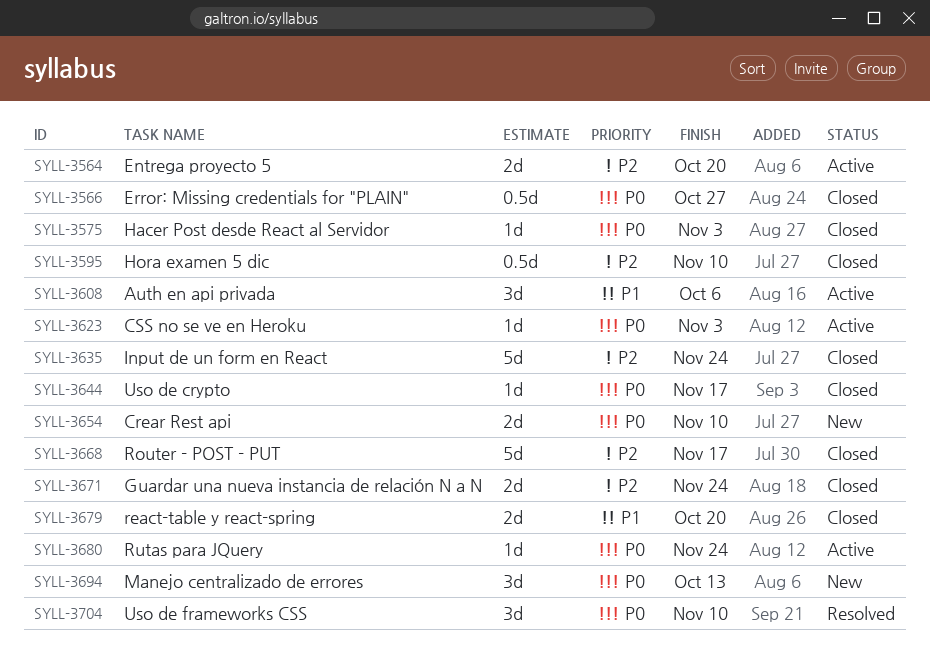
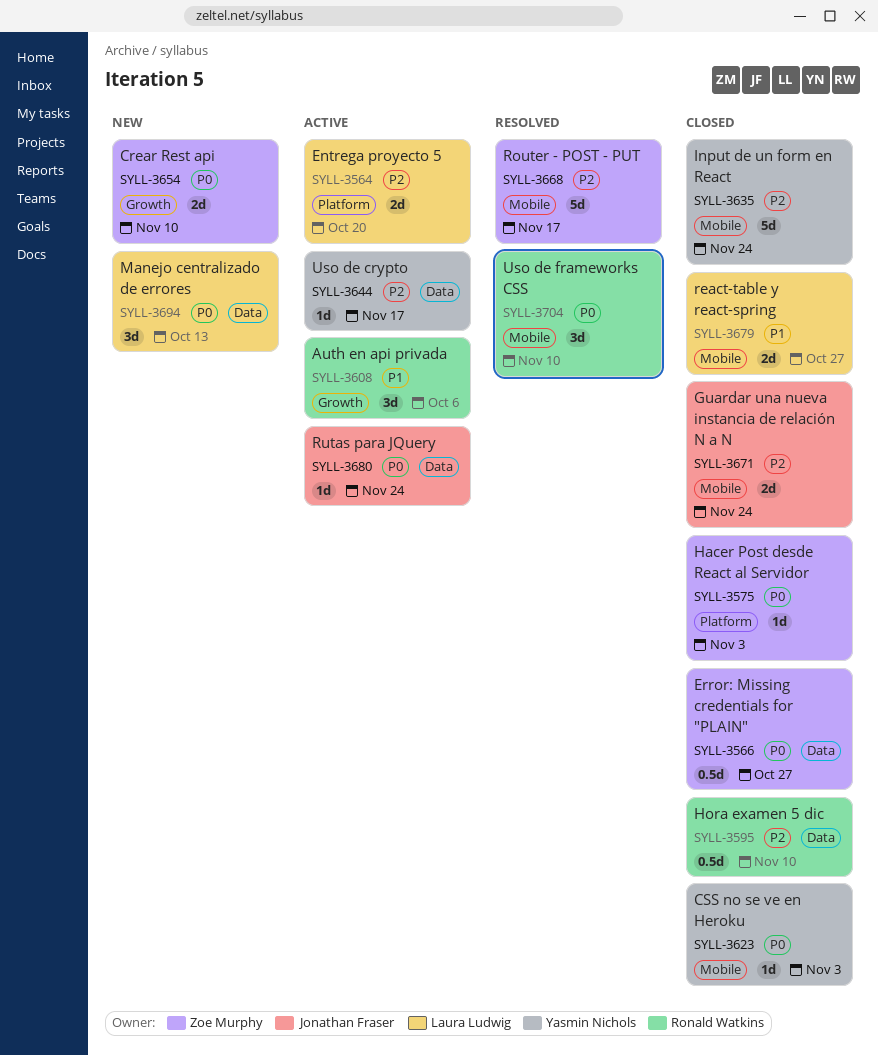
SYLL-3623, status: Active -> Closed
SYLL-3644, status: Closed -> Active
SYLL-3644, priority: P0 -> P2
SYLL-3668, status: Closed -> Resolved
SYLL-3679, due: Oct 20 -> Oct 27

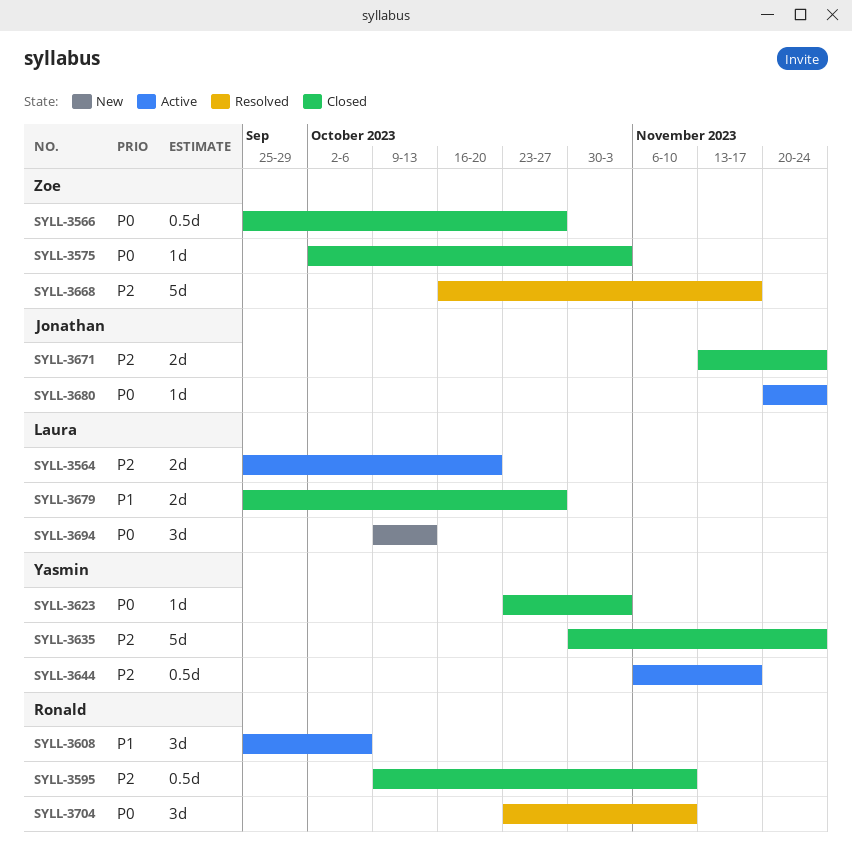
SYLL-3644, estimate: 1d -> 0.5d
SYLL-3654: present -> none

